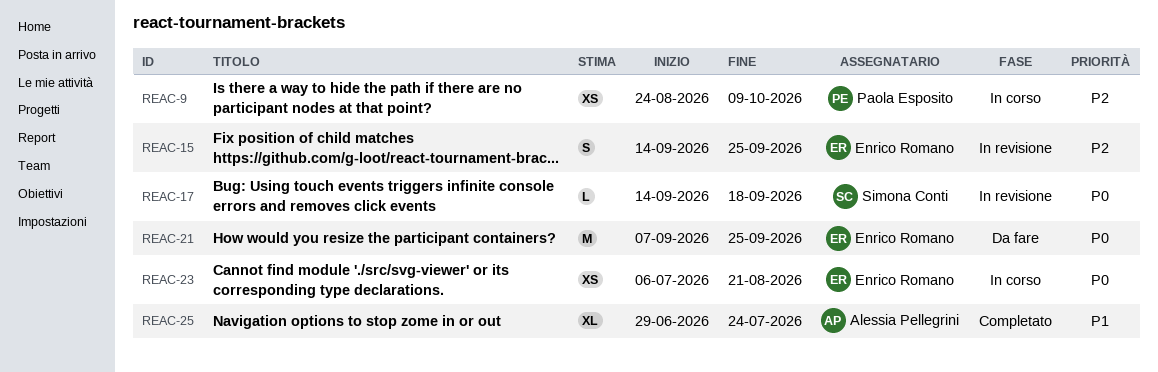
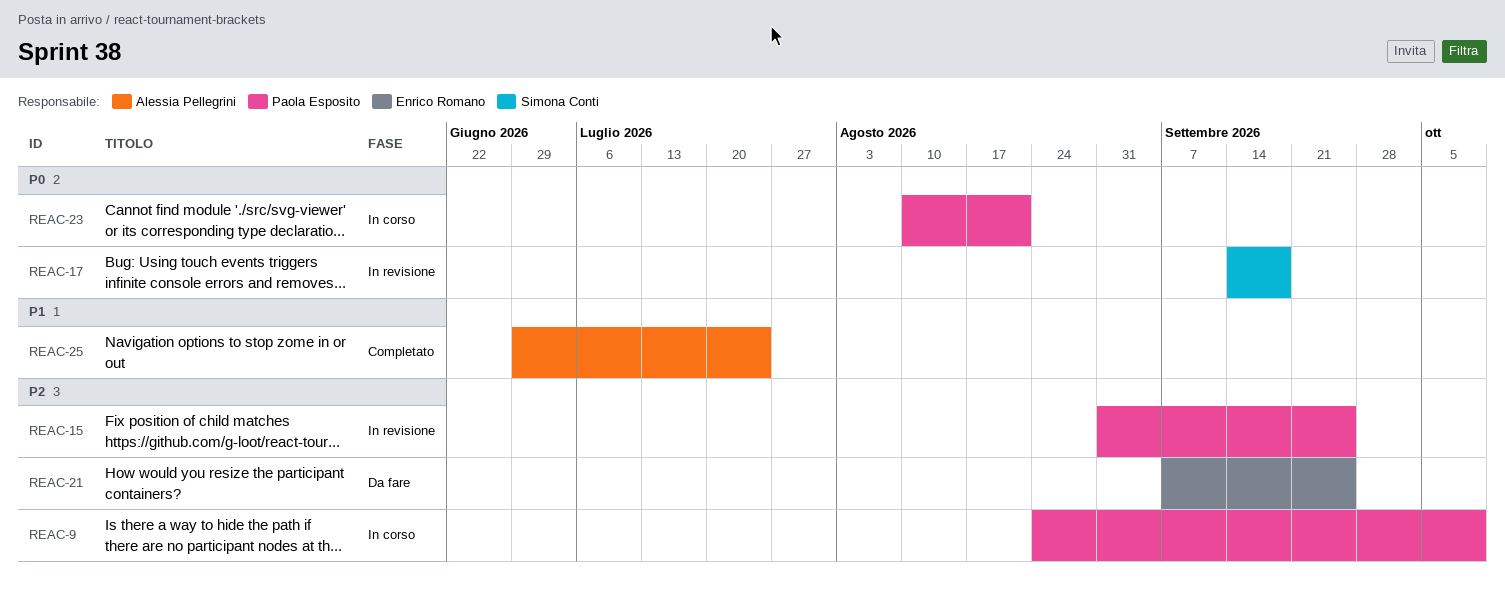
REAC-15, owner: Enrico Romano -> Paola Esposito
REAC-15, start: Sep 14 -> Aug 31
REAC-21, priority: P0 -> P2
REAC-23, owner: Enrico Romano -> Paola Esposito
REAC-23, start: Jul 6 -> Aug 10

